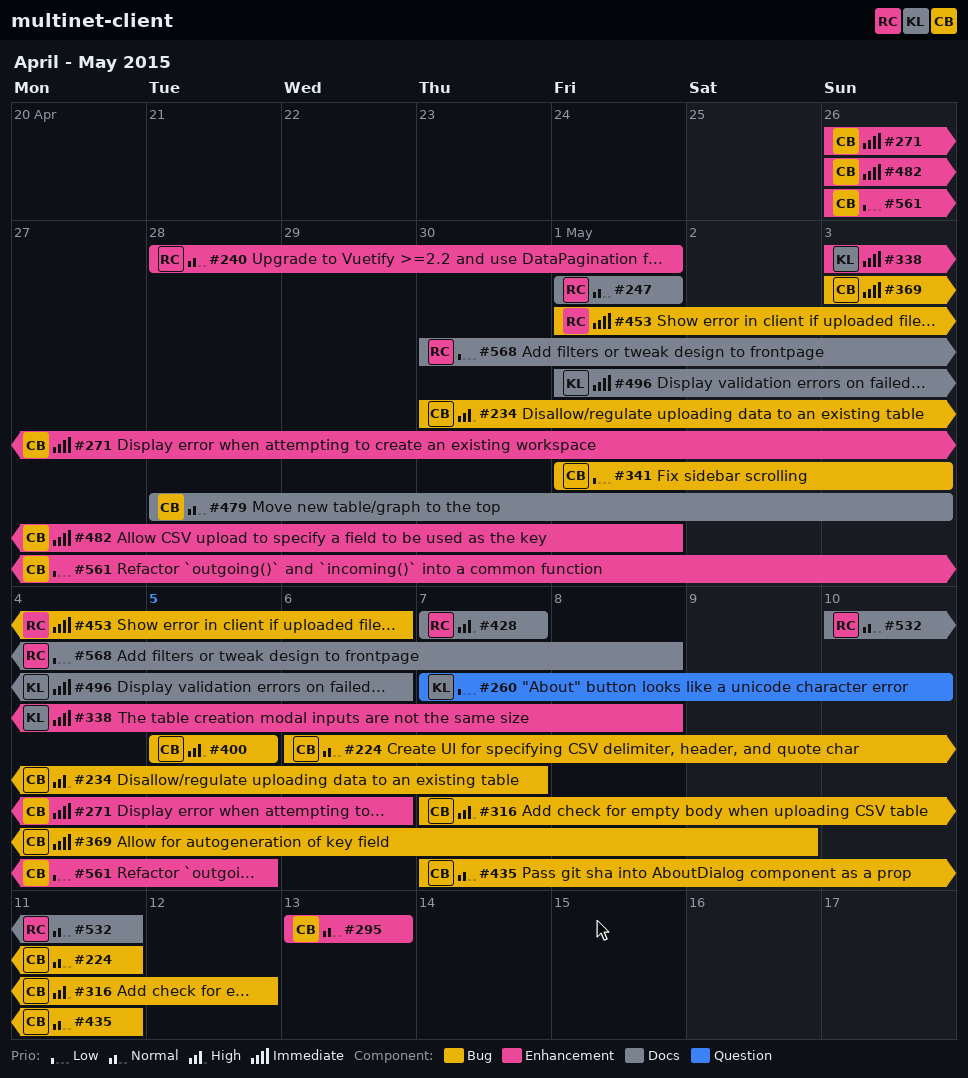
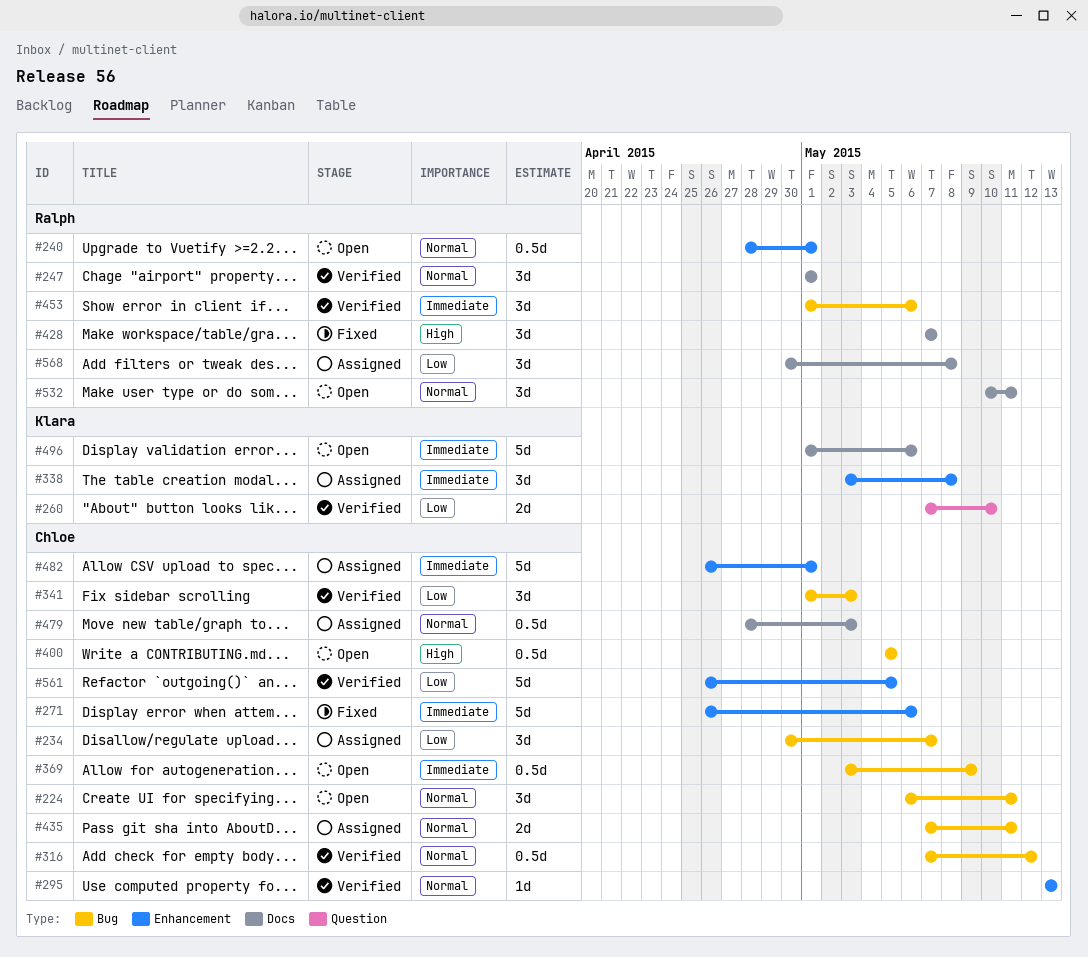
#234, priority: High -> Low
#316, priority: High -> Normal

